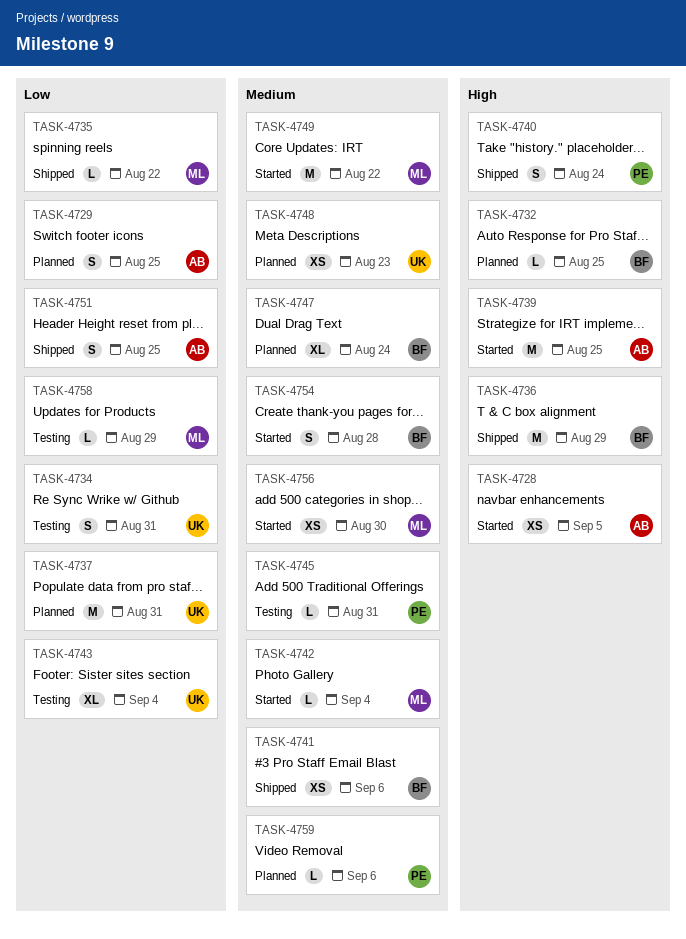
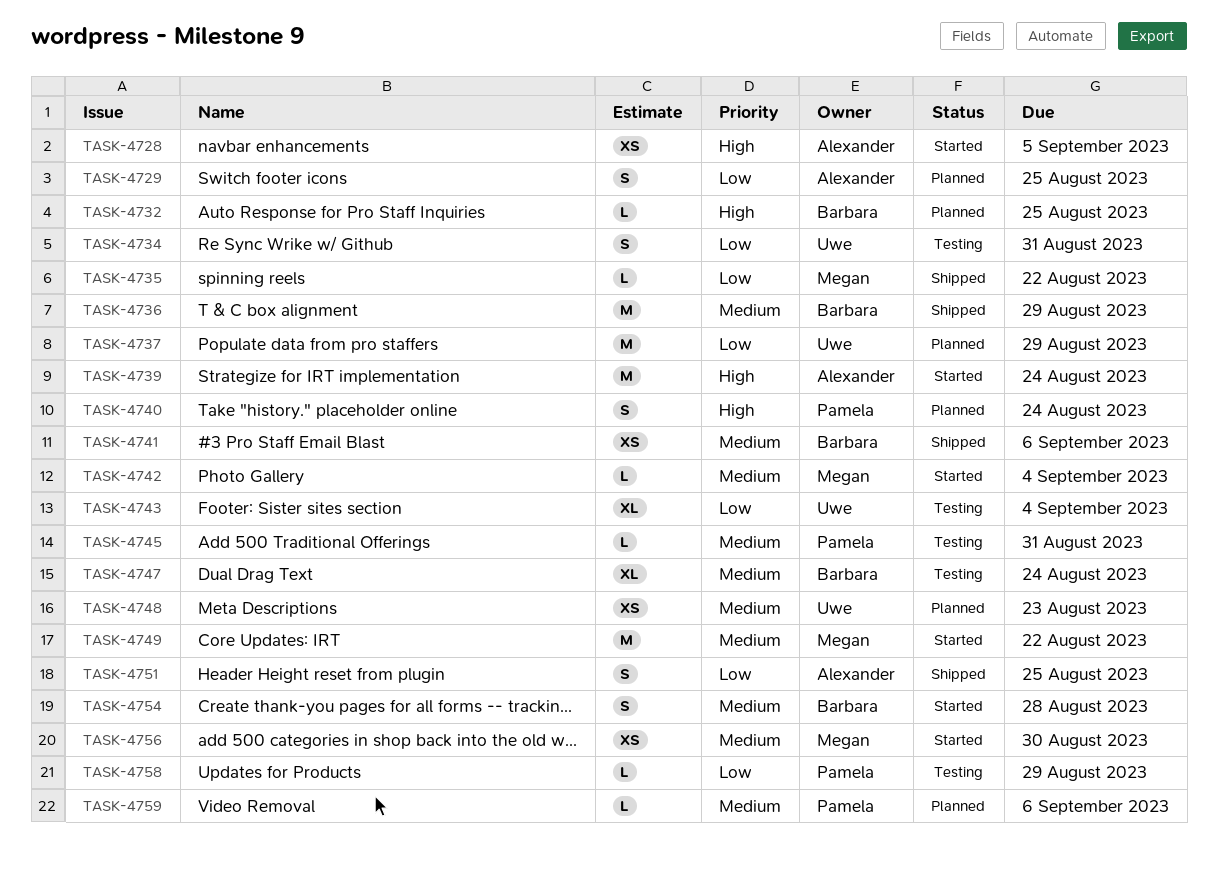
TASK-4736, priority: High -> Medium
TASK-4737, due: Aug 31 -> Aug 29
TASK-4739, due: Aug 25 -> Aug 24
TASK-4740, status: Shipped -> Planned
TASK-4747, status: Planned -> Testing
TASK-4758, owner: Megan -> Pamela

